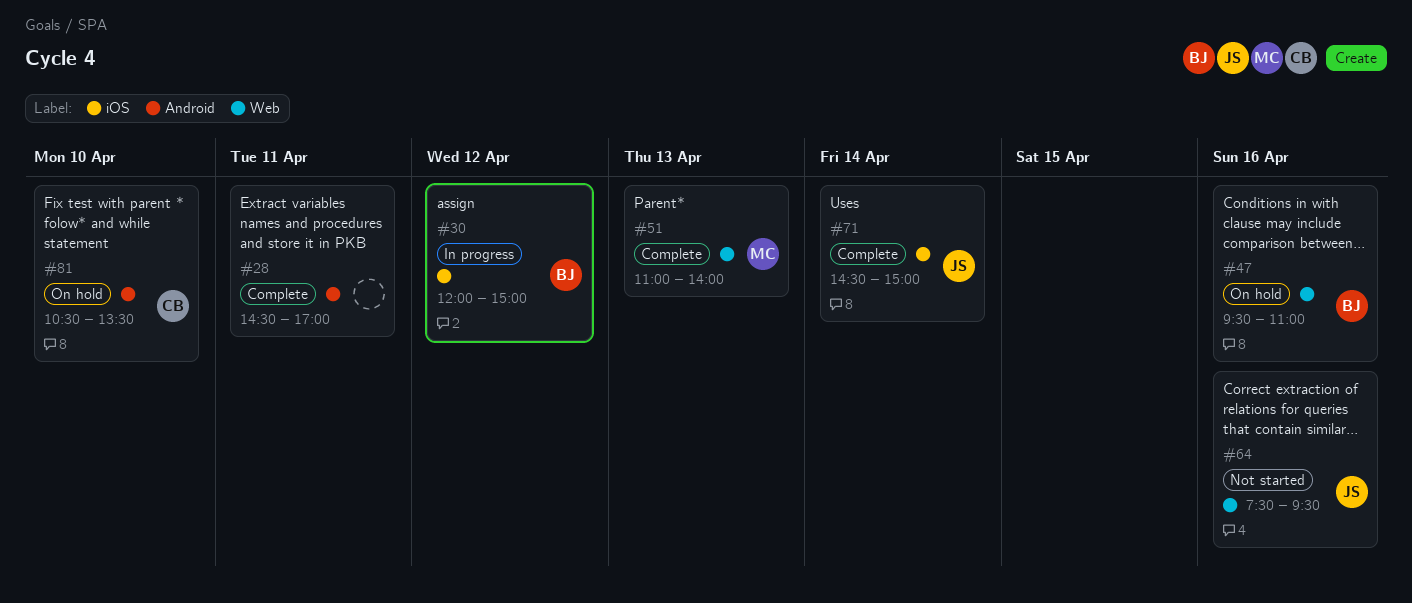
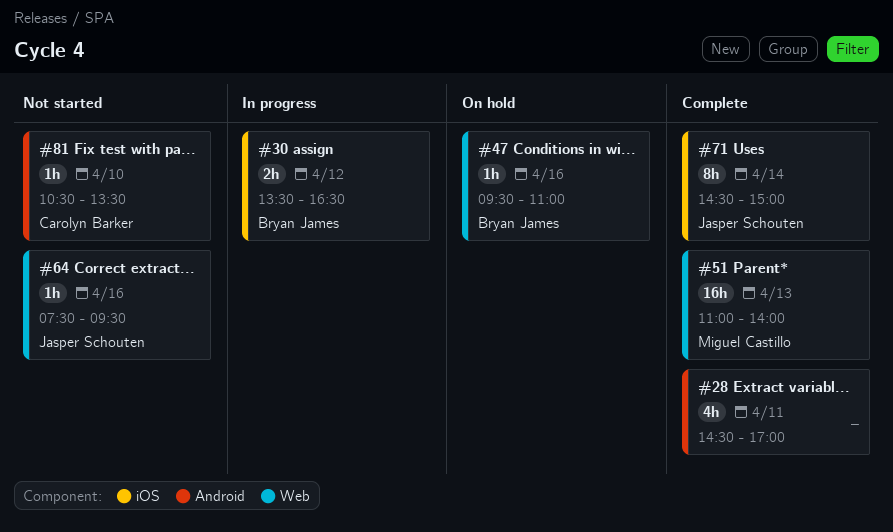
#30, begins: 12:00 -> 13:30
#30, ends: 15:00 -> 16:30
#81, status: On hold -> Not started

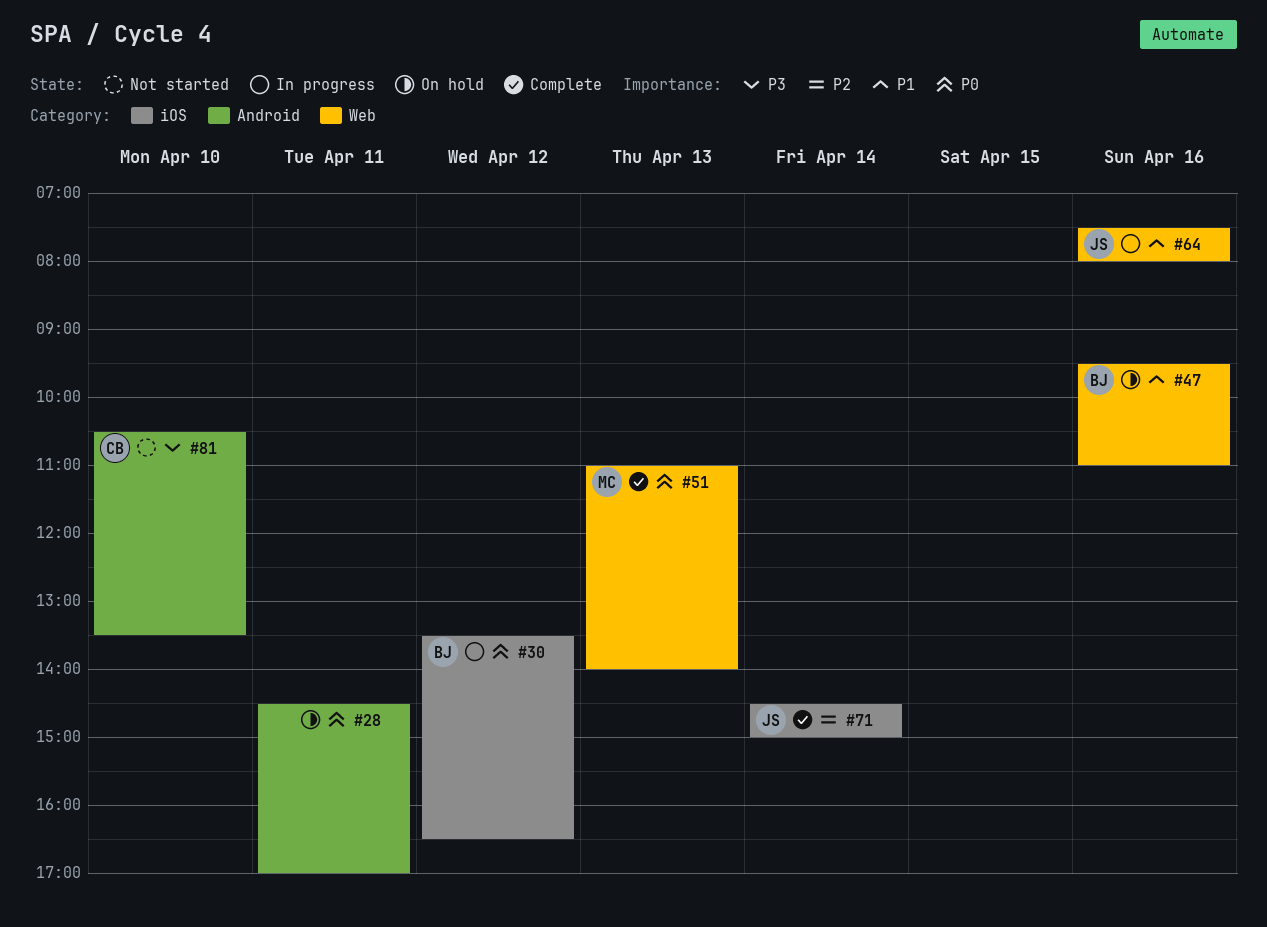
#28, status: Complete -> On hold
#64, status: Not started -> In progress
#64, ends: 09:30 -> 08:00

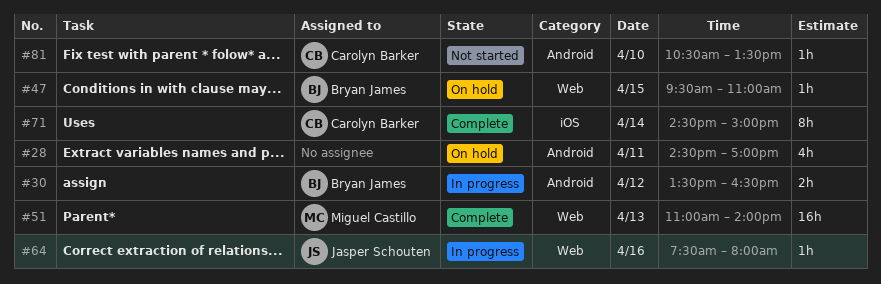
#30, label: iOS -> Android
#47, day: Apr 16 -> Apr 15
#71, owner: Jasper Schouten -> Carolyn Barker

